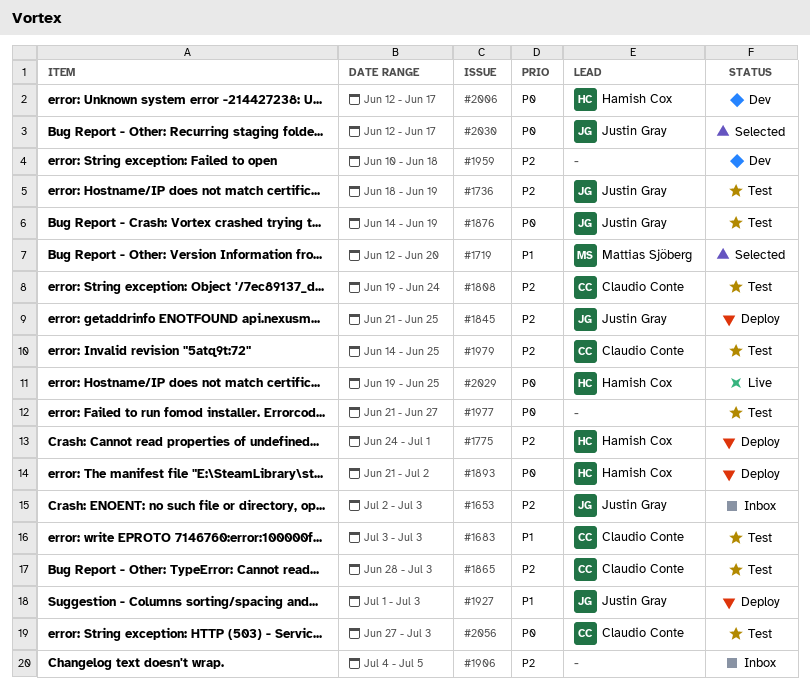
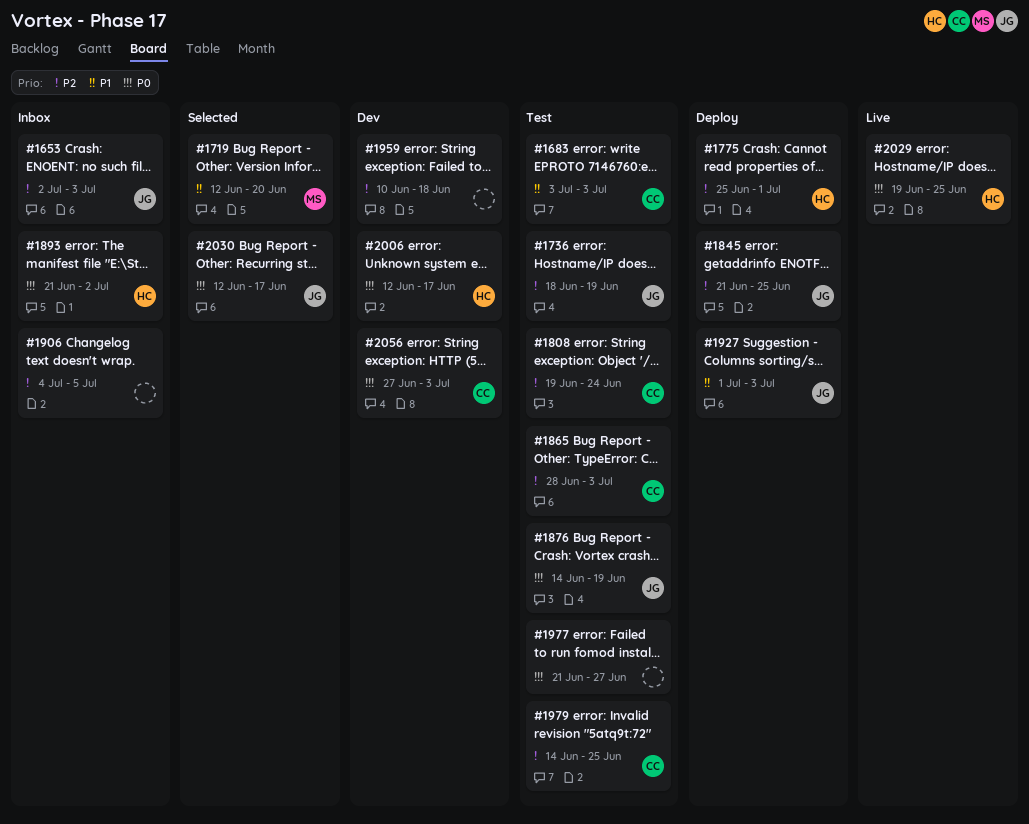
#1775, start: Jun 24 -> Jun 25
#1893, status: Deploy -> Inbox
#2056, status: Test -> Dev

